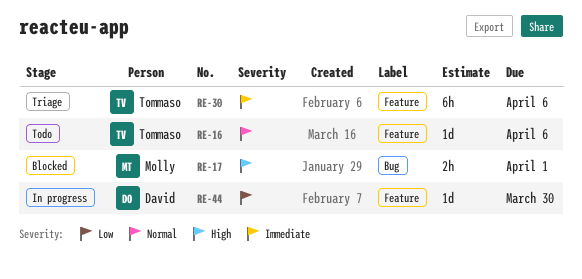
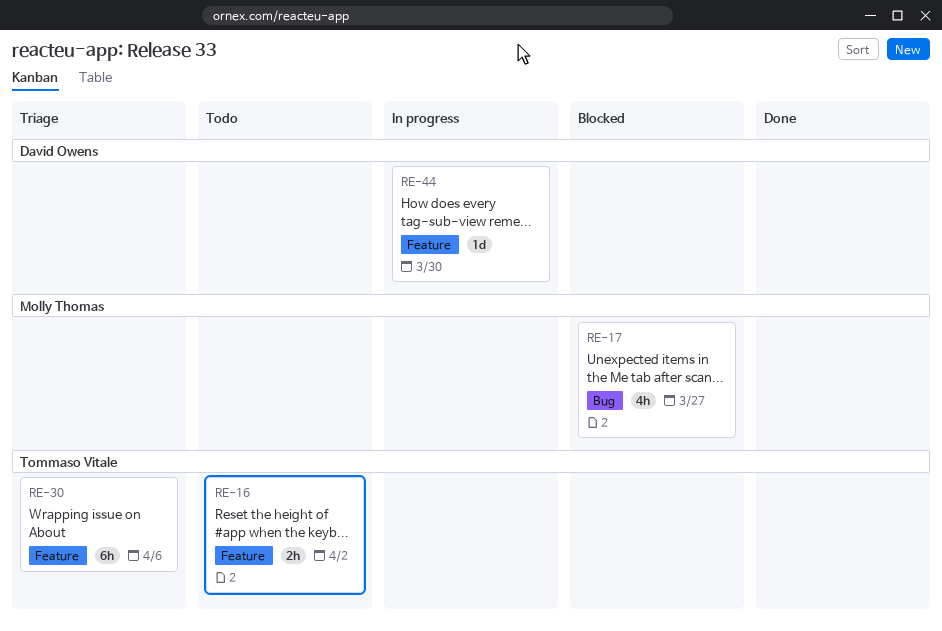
RE-16, estimate: 1d -> 2h
RE-16, due: Apr 6 -> Apr 2
RE-17, estimate: 2h -> 4h
RE-17, due: Apr 1 -> Mar 27

